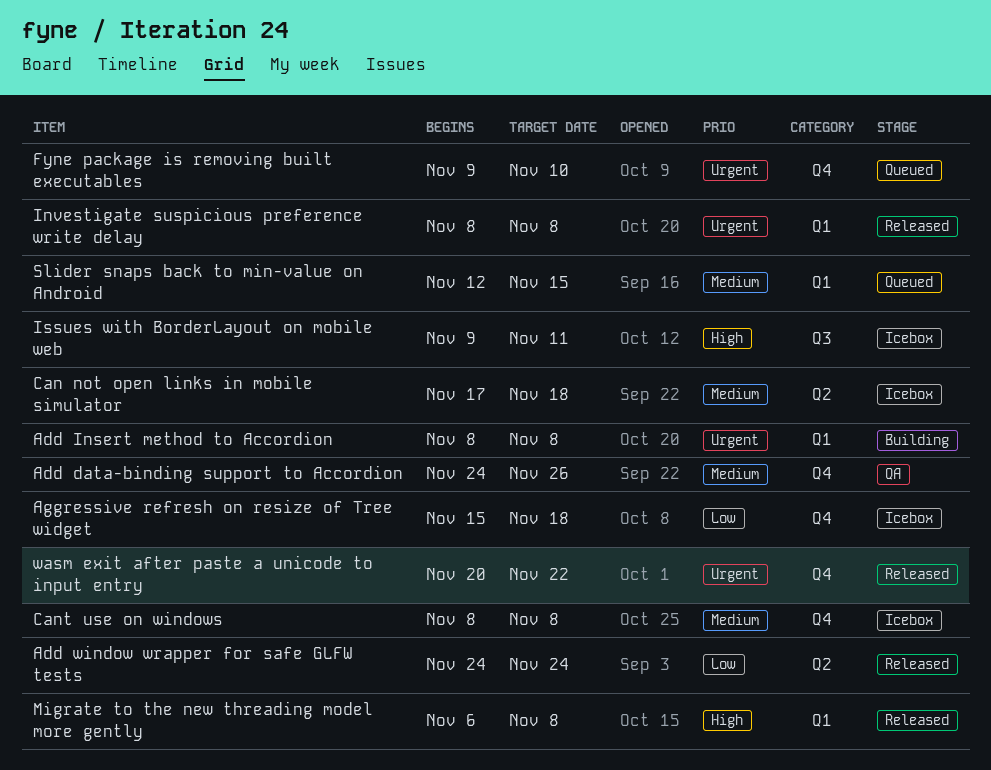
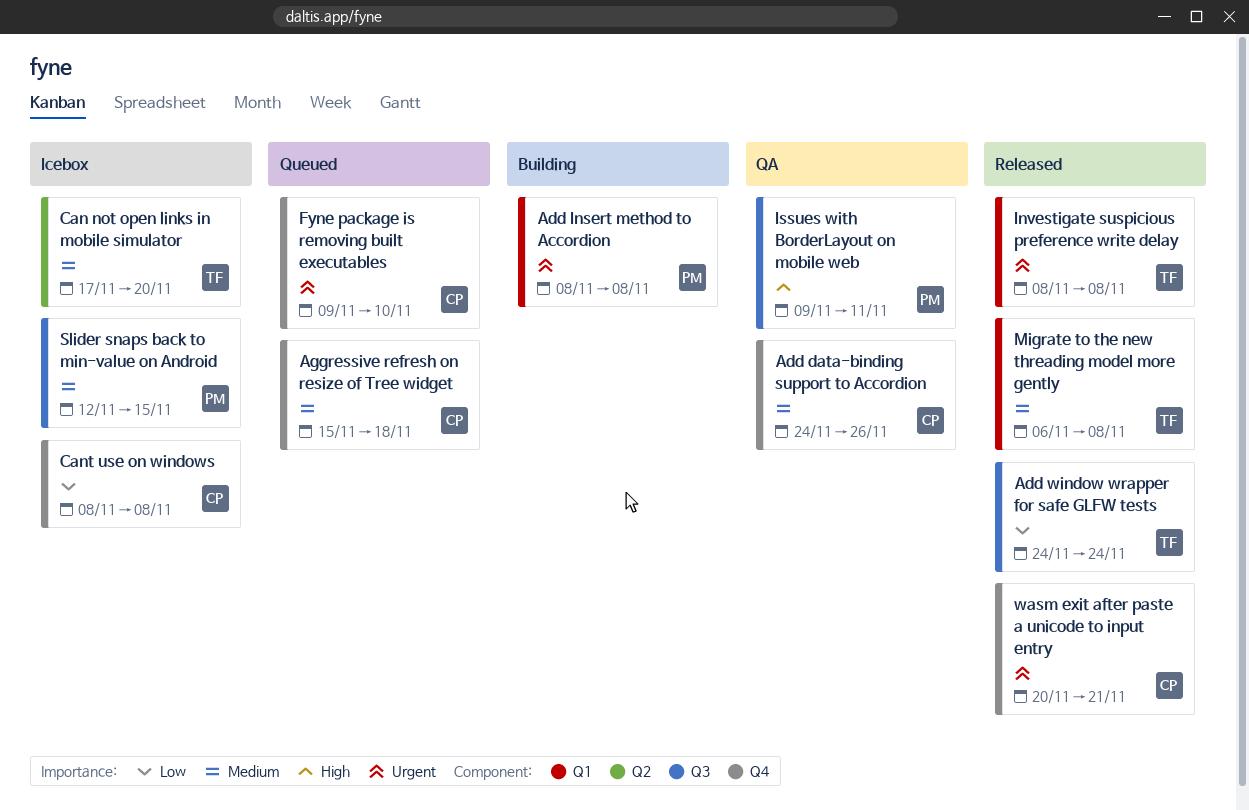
Add window wrapper for safe GLFW tests, label: Q2 -> Q3
Aggressive refresh on resize of Tree widget, status: Icebox -> Queued
Aggressive refresh on resize of Tree widget, priority: Low -> Medium
Can not open links in mobile simulator, due: Nov 18 -> Nov 20
Cant use on windows, priority: Medium -> Low
Issues with BorderLayout on mobile web, status: Icebox -> QA
Migrate to the new threading model more gently, priority: High -> Medium
Slider snaps back to min-value on Android, status: Queued -> Icebox
Slider snaps back to min-value on Android, label: Q1 -> Q3
wasm exit after paste a unicode to input entry, due: Nov 22 -> Nov 21

